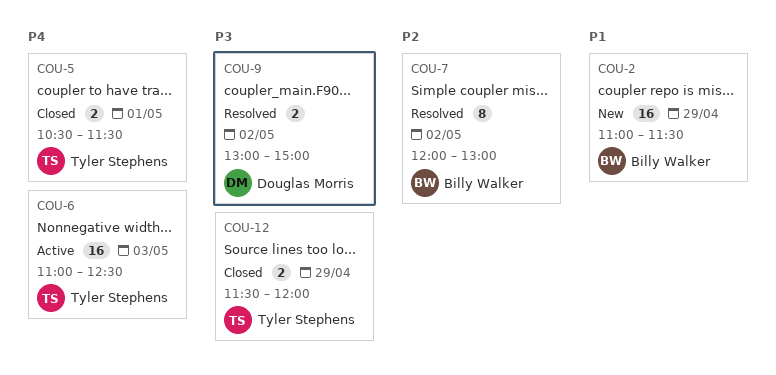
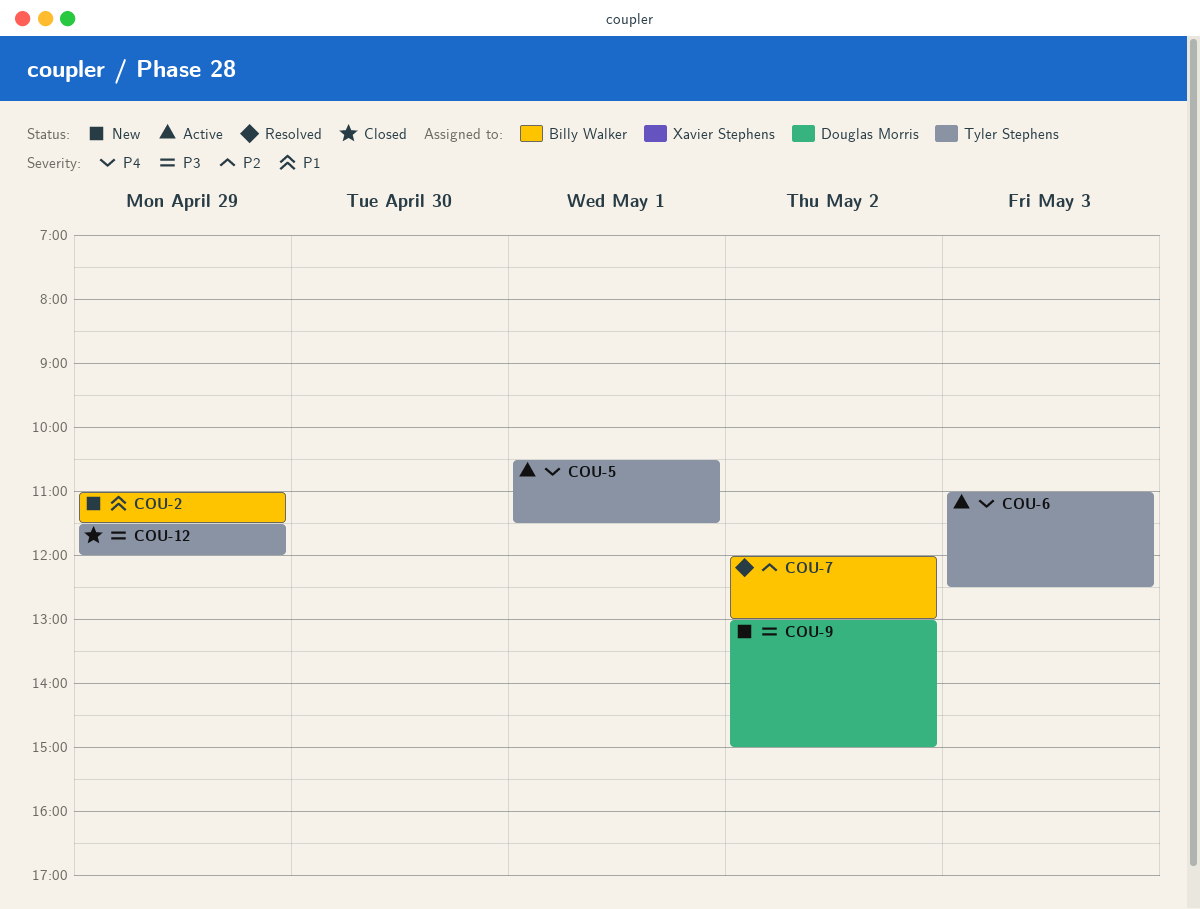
COU-5, status: Closed -> Active
COU-9, status: Resolved -> New

